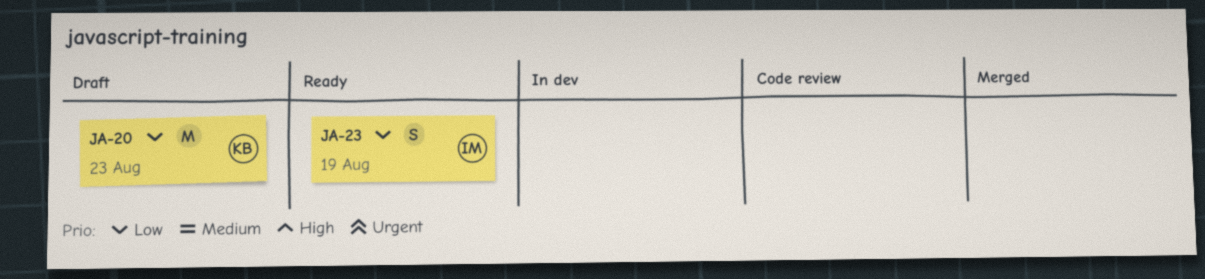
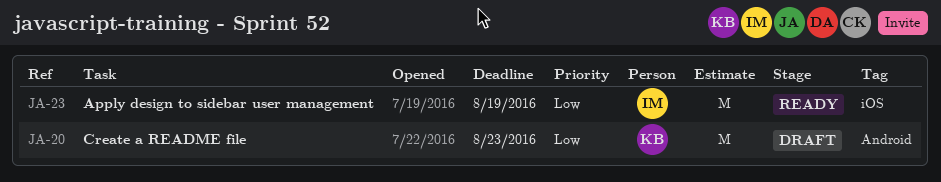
JA-23, estimate: S -> M

